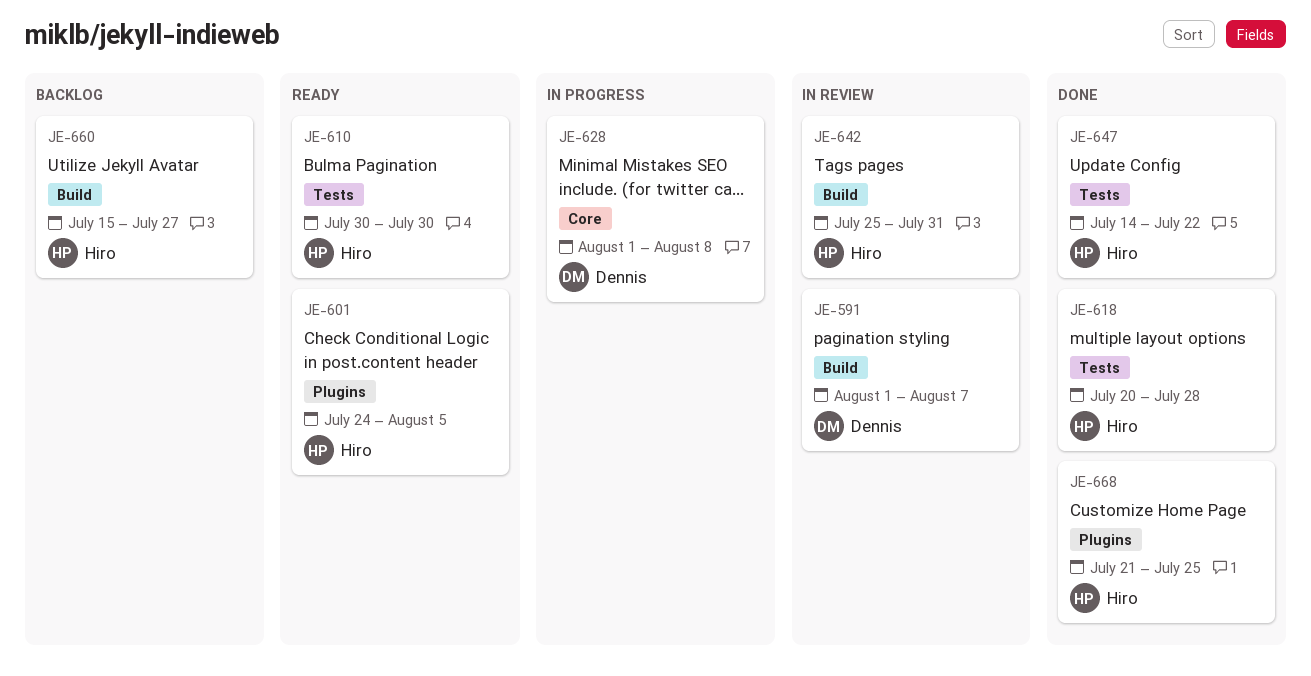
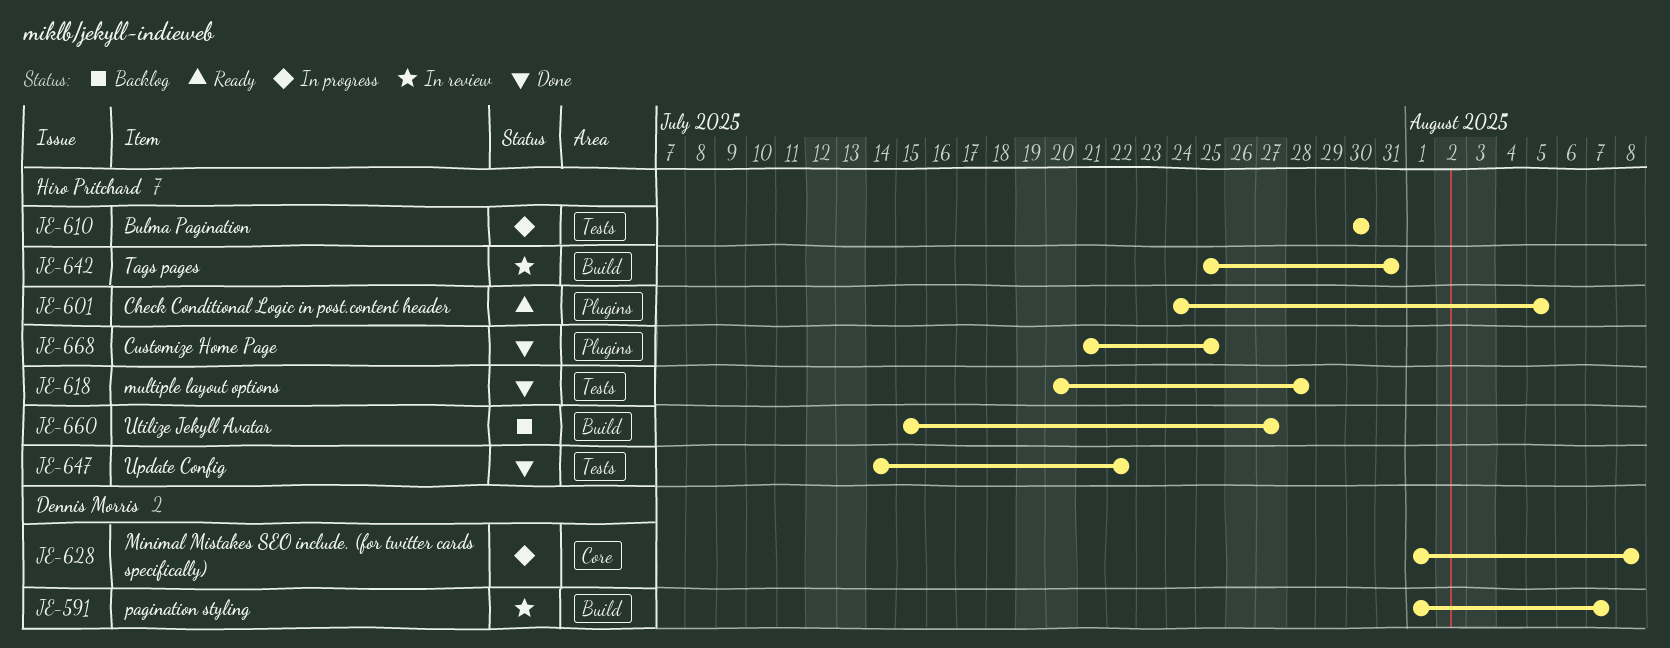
JE-610, status: Ready -> In progress

